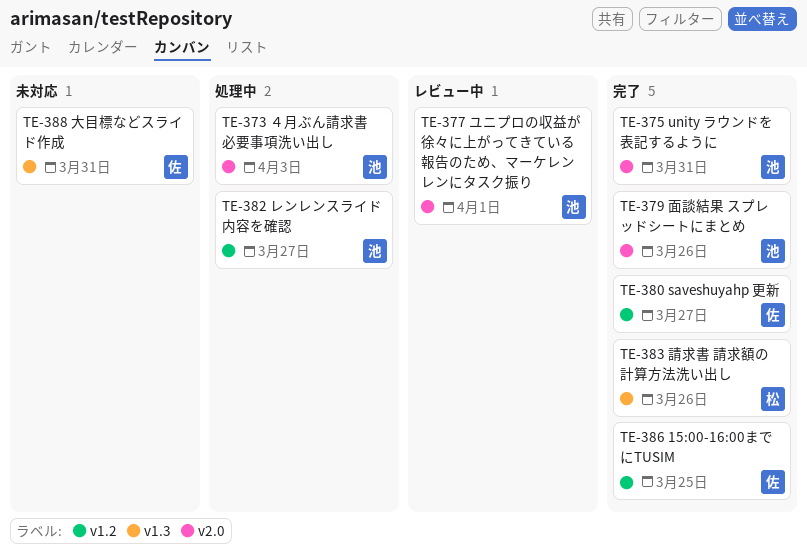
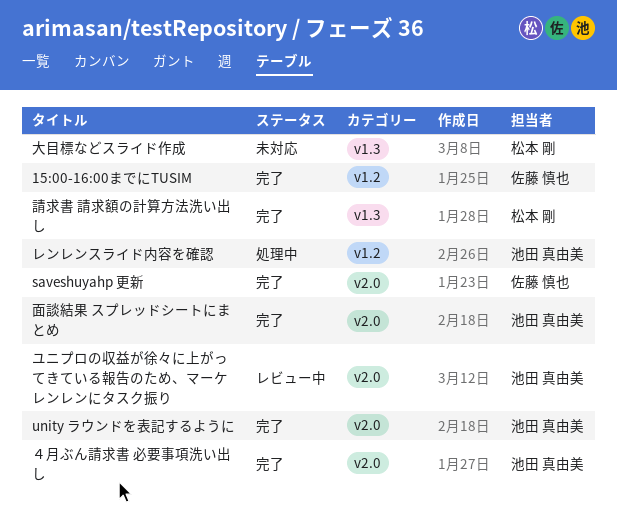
saveshuyahp 更新, label: v1.2 -> v2.0
大目標などスライド作成, owner: 佐藤 慎也 -> 松本 剛
４月ぶん請求書 必要事項洗い出し, status: 処理中 -> 完了

